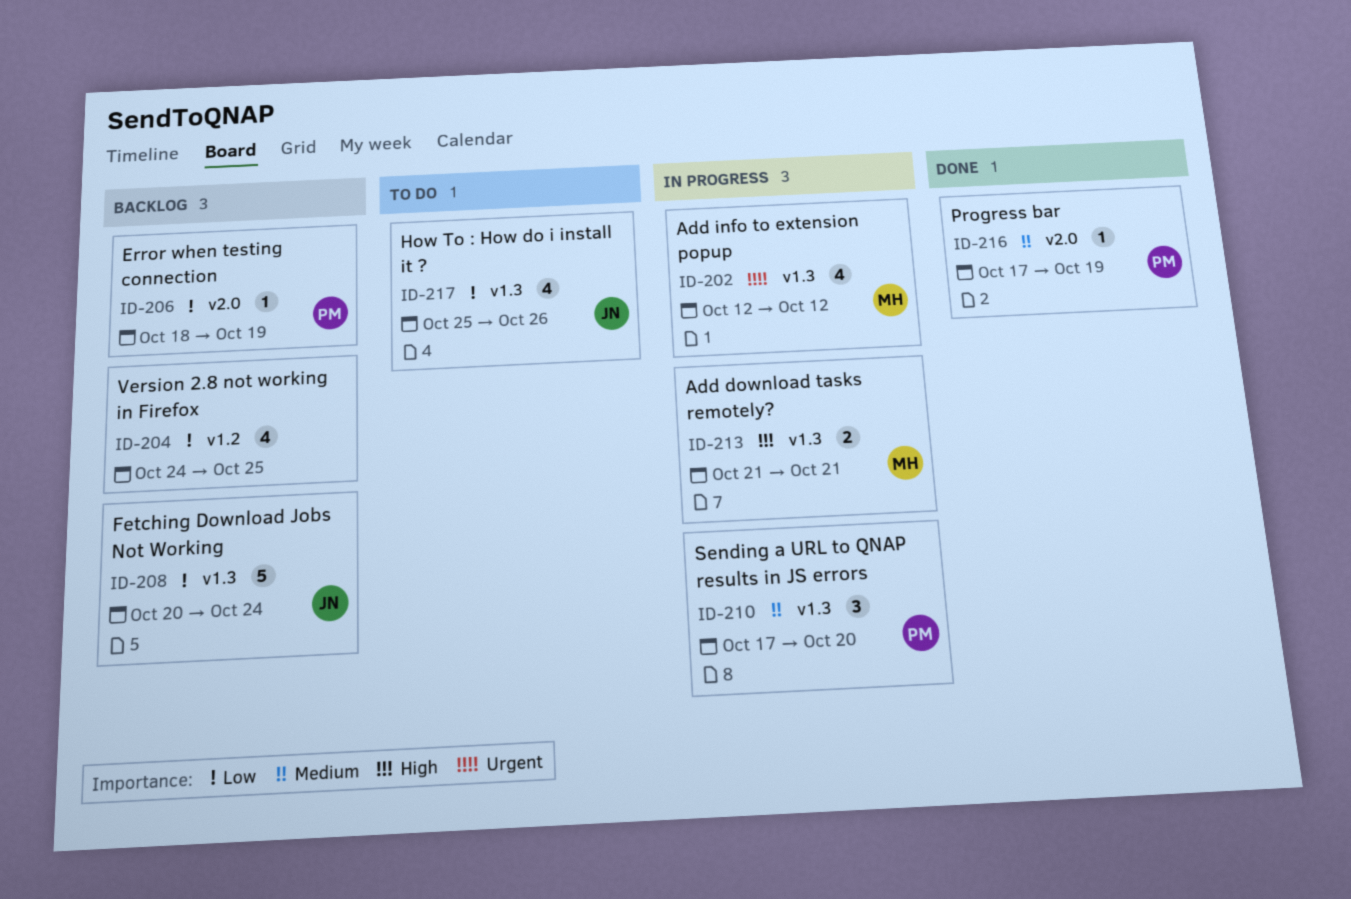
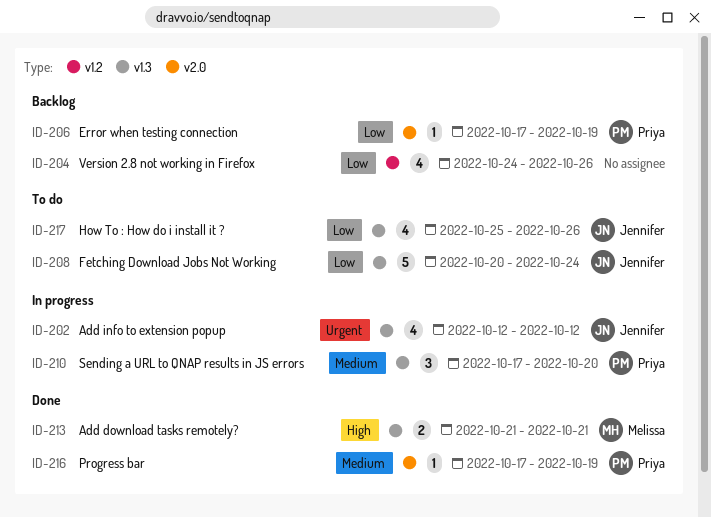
ID-202, owner: Melissa -> Jennifer
ID-204, due: Oct 25 -> Oct 26
ID-206, start: Oct 18 -> Oct 17
ID-208, status: Backlog -> To do
ID-213, status: In progress -> Done

